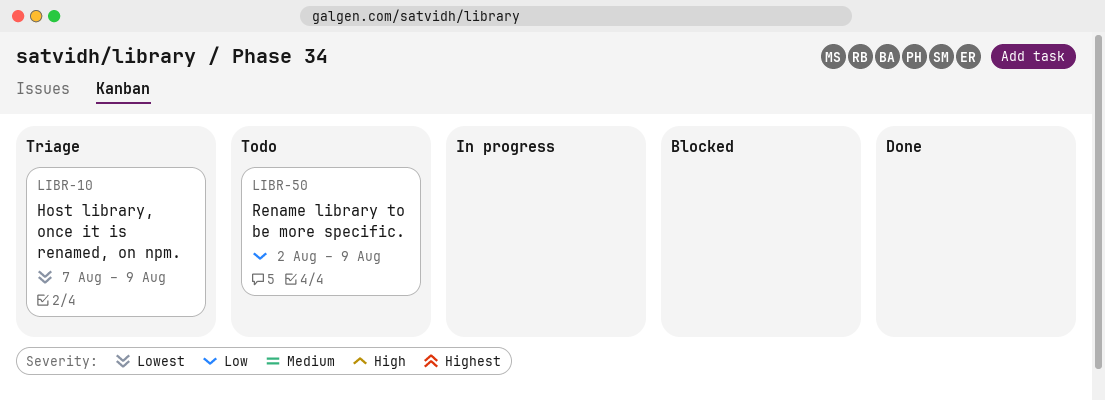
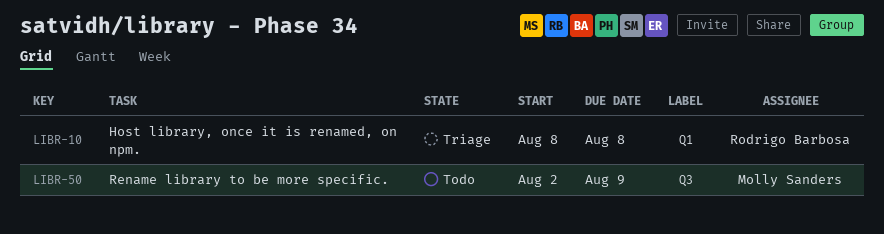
LIBR-10, start: Aug 7 -> Aug 8
LIBR-10, due: Aug 9 -> Aug 8

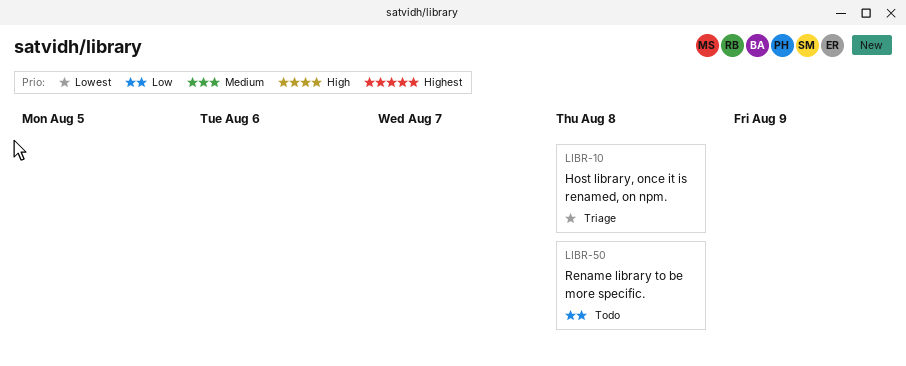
LIBR-50, due: Aug 9 -> Aug 8

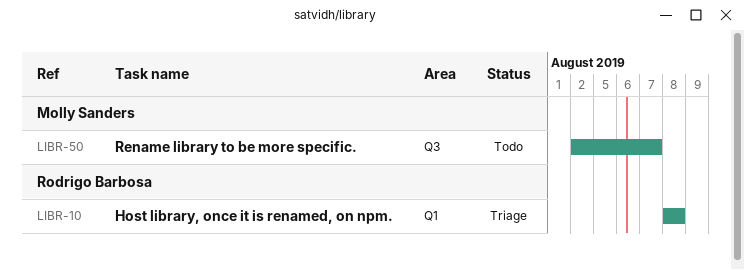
LIBR-50, due: Aug 8 -> Aug 7

